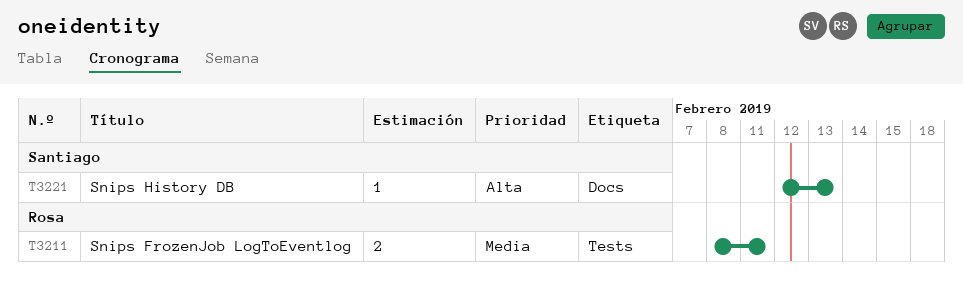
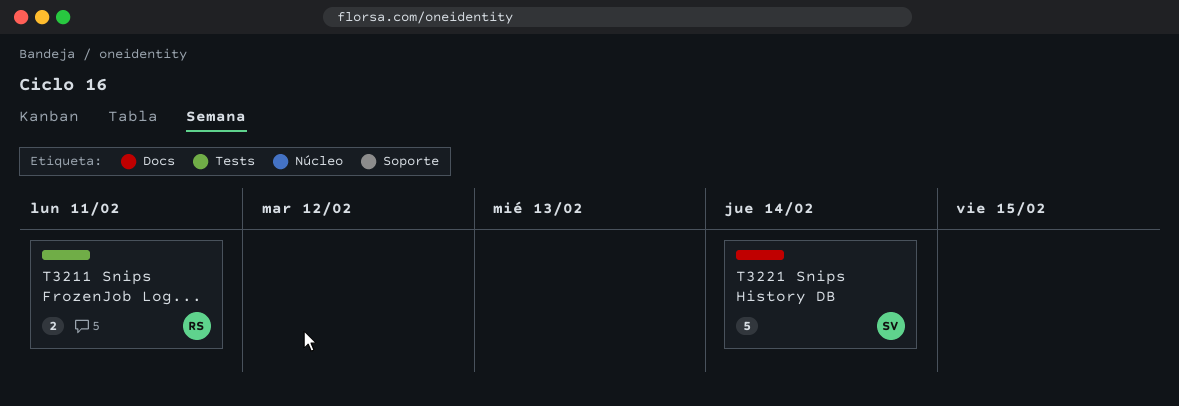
T3221, estimate: 1 -> 5
T3221, due: Feb 13 -> Feb 14

